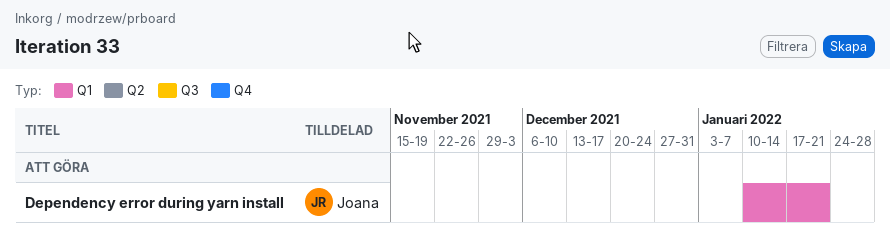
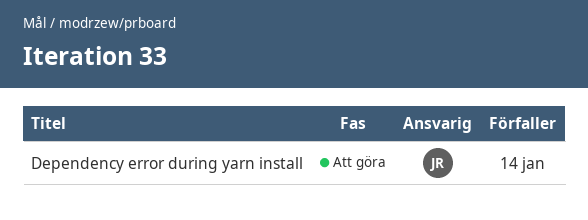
Dependency error during yarn install, due: Jan 21 -> Jan 14

